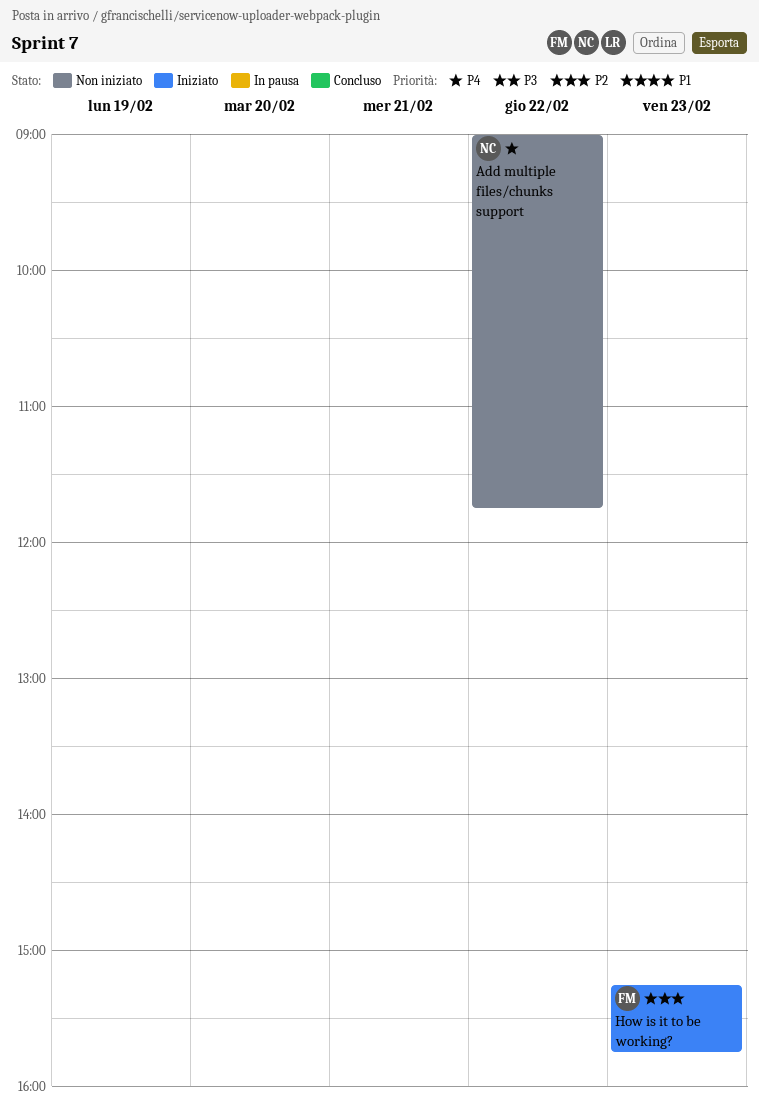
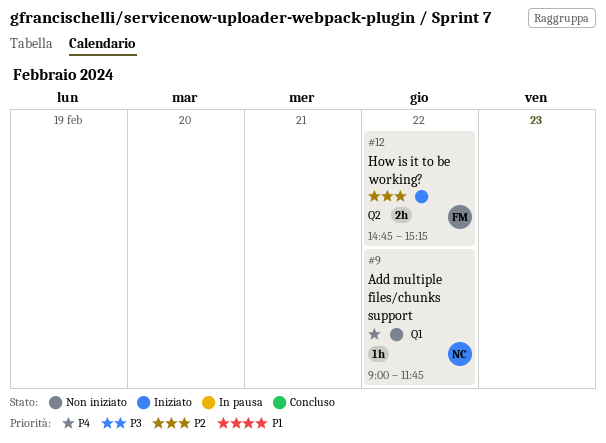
How is it to be working?, day: Feb 23 -> Feb 22
How is it to be working?, begins: 15:15 -> 14:45
How is it to be working?, ends: 15:45 -> 15:15

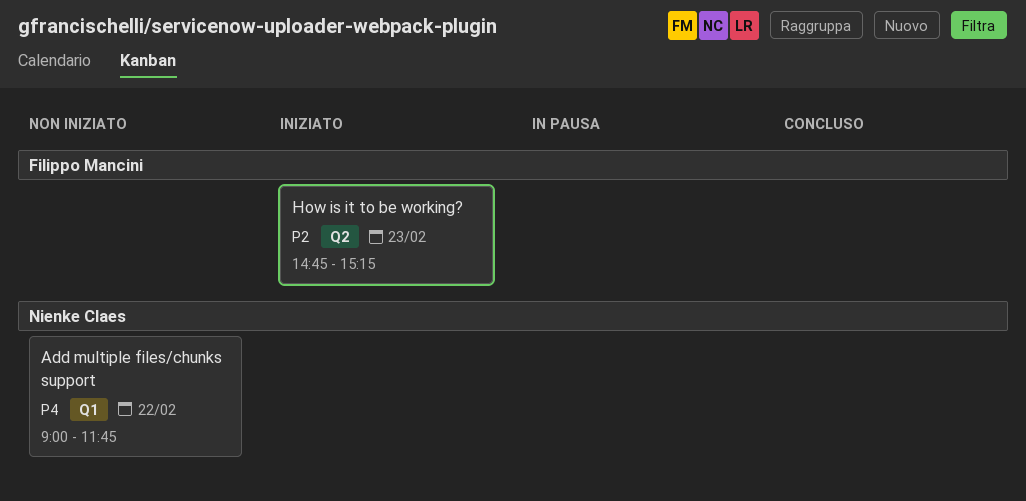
How is it to be working?, day: Feb 22 -> Feb 23

